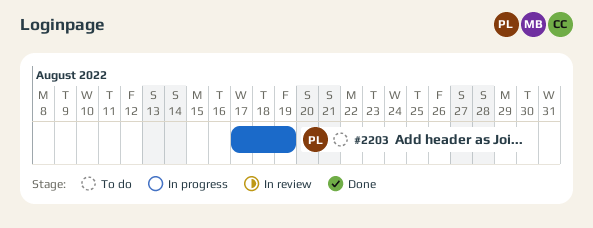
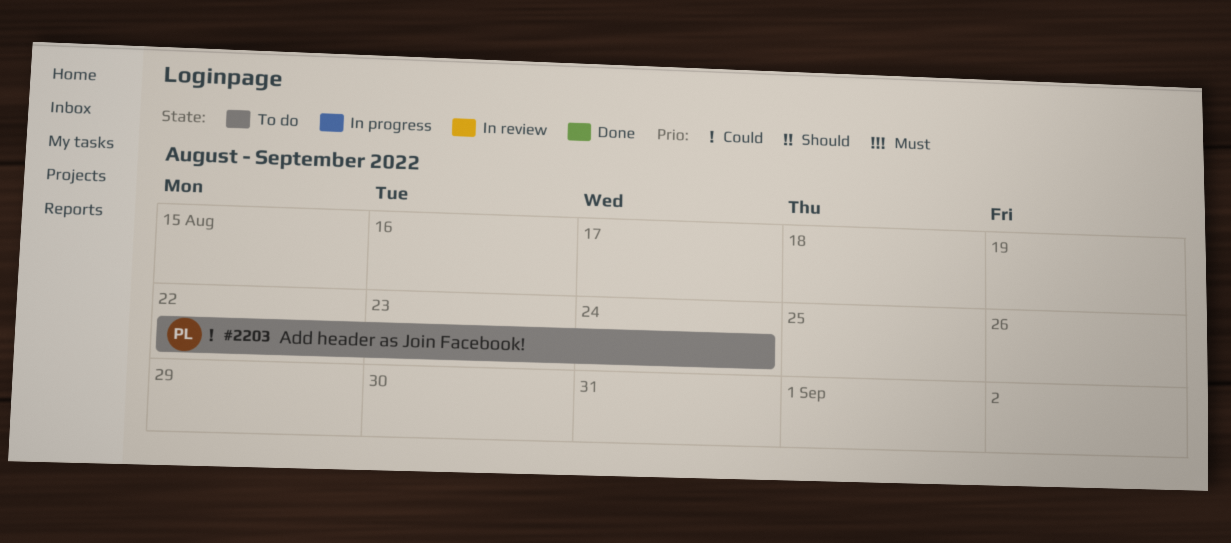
#2203, start: Aug 17 -> Aug 22
#2203, due: Aug 19 -> Aug 24

